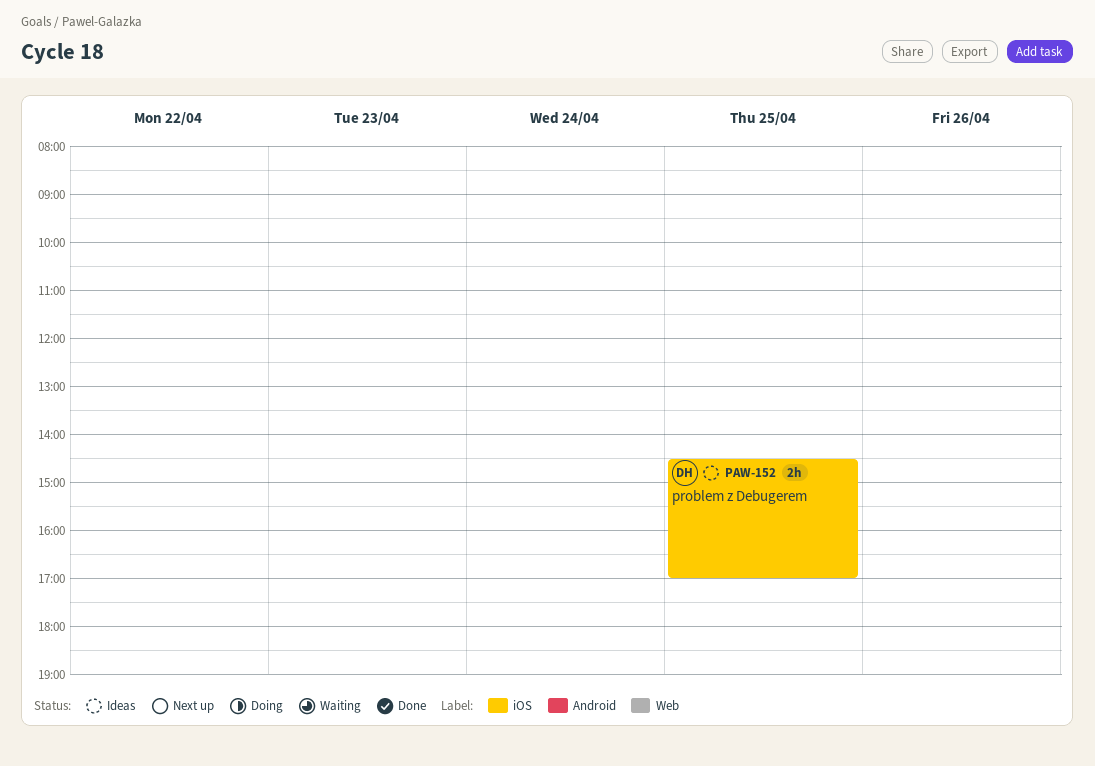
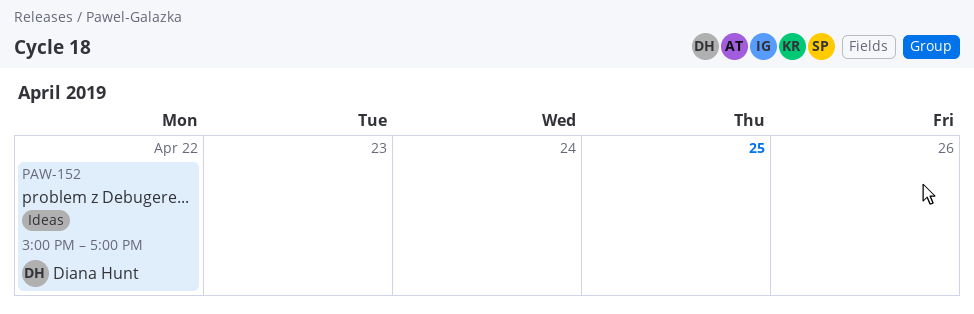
PAW-152, day: Apr 25 -> Apr 22
PAW-152, begins: 14:30 -> 15:00

